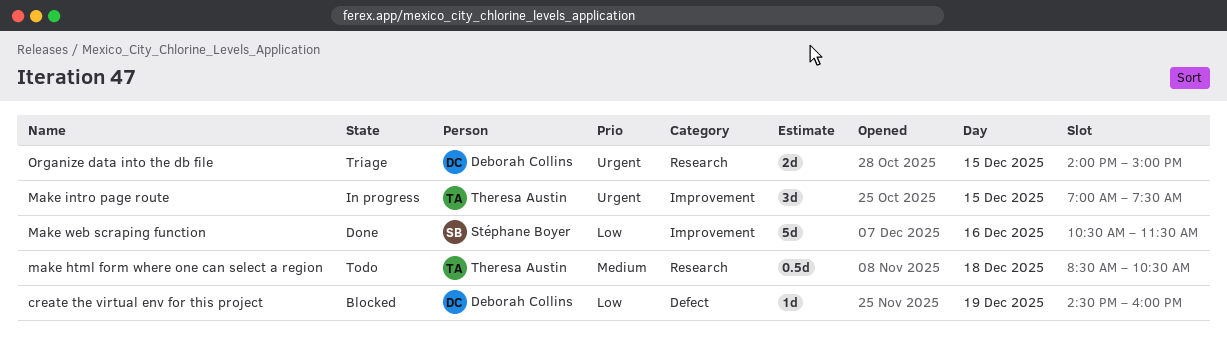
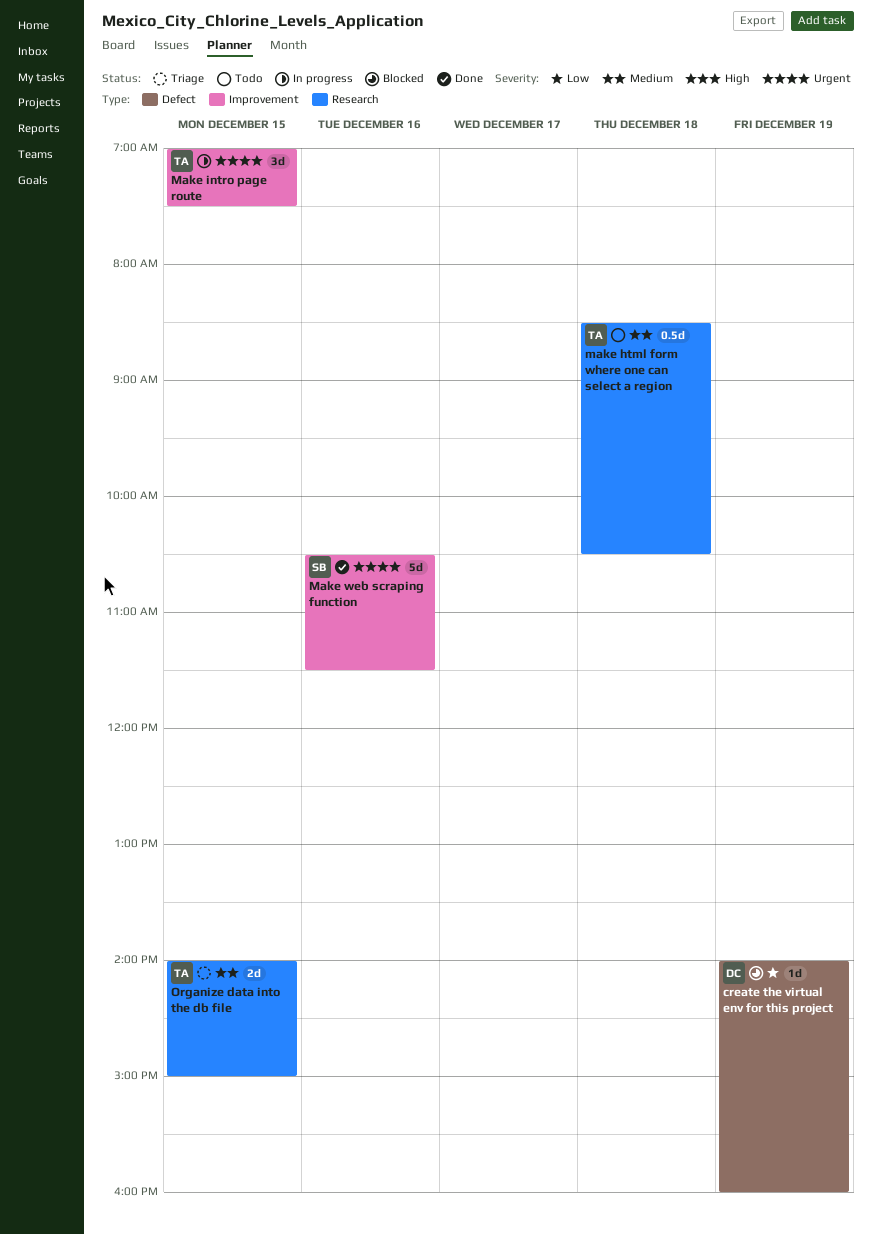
create the virtual env for this project, begins: 14:30 -> 14:00
Make web scraping function, priority: Low -> Urgent
Organize data into the db file, owner: Deborah Collins -> Theresa Austin
Organize data into the db file, priority: Urgent -> Medium

